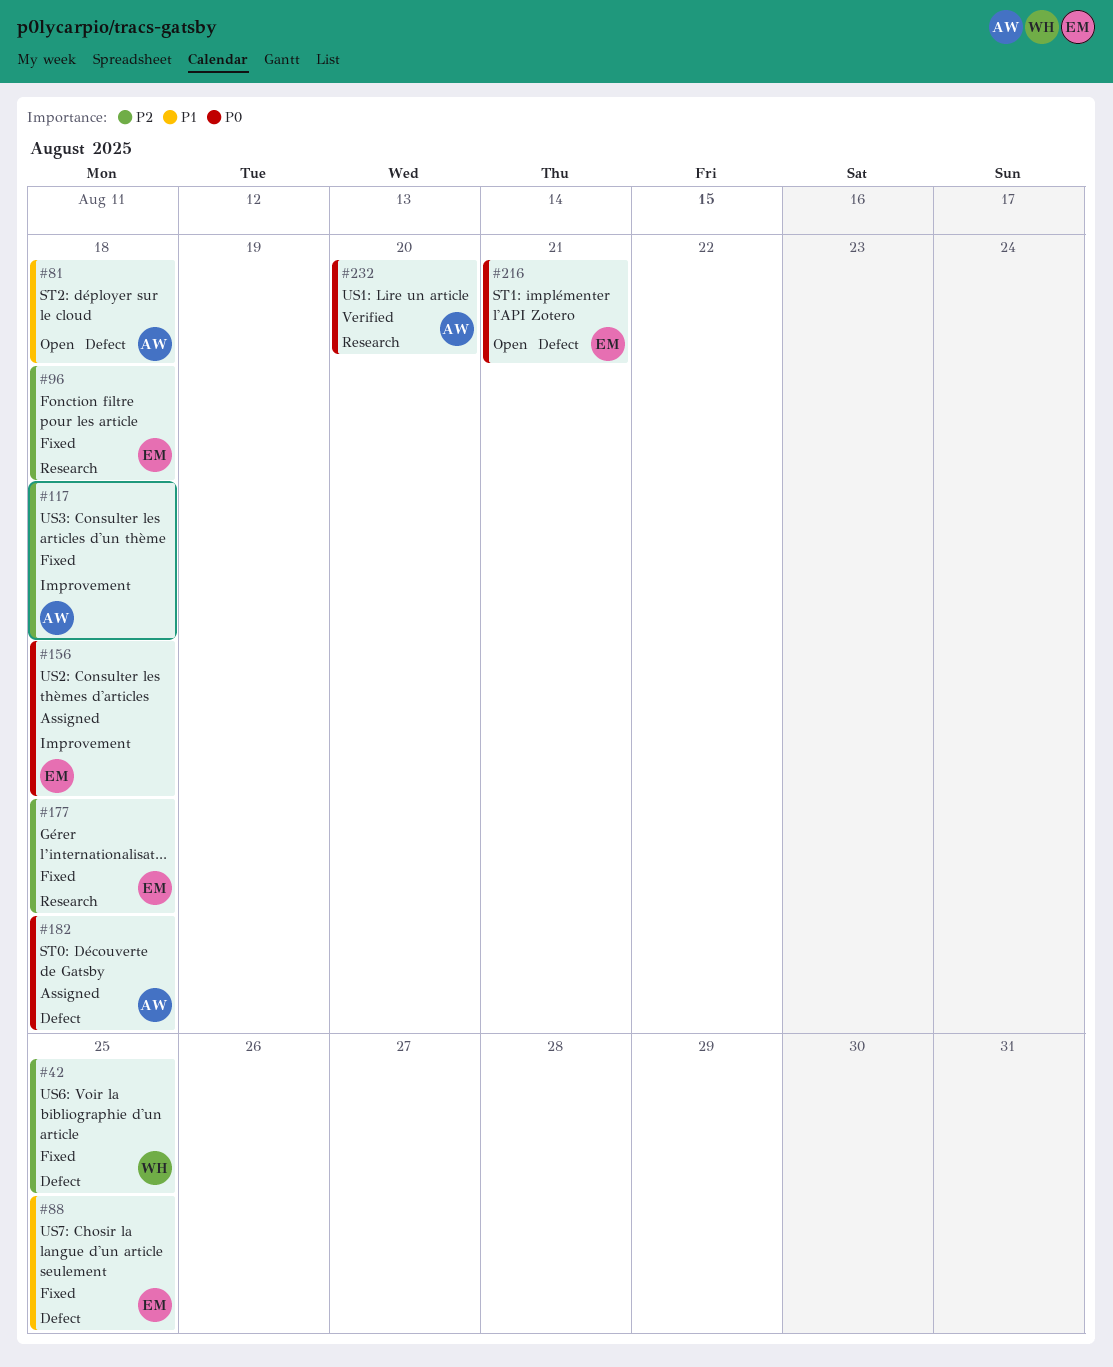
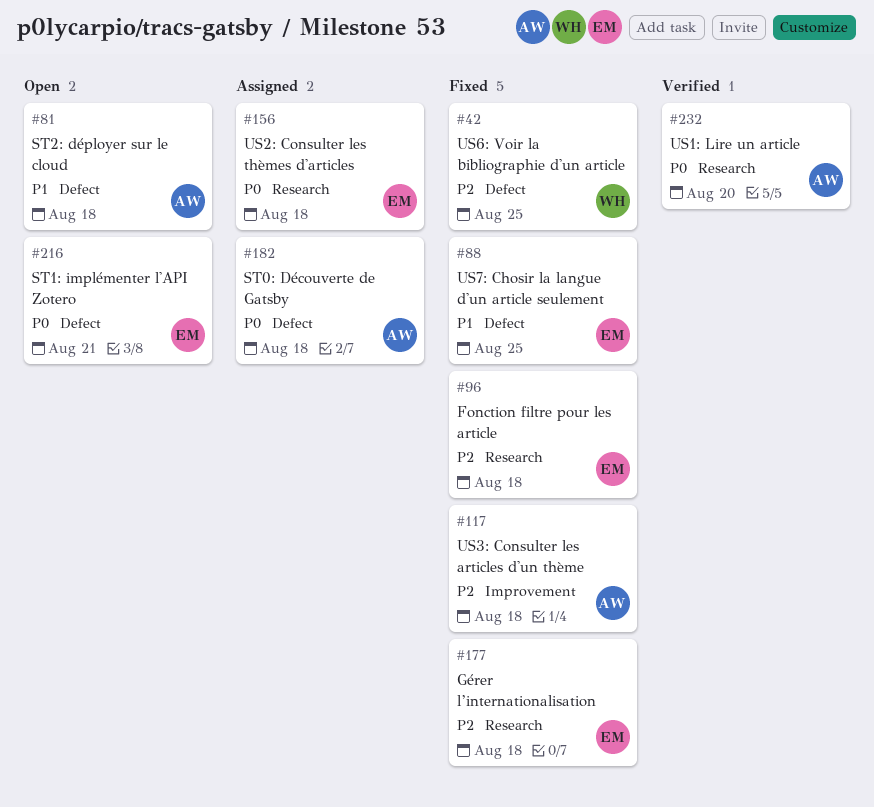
#156, label: Improvement -> Research

